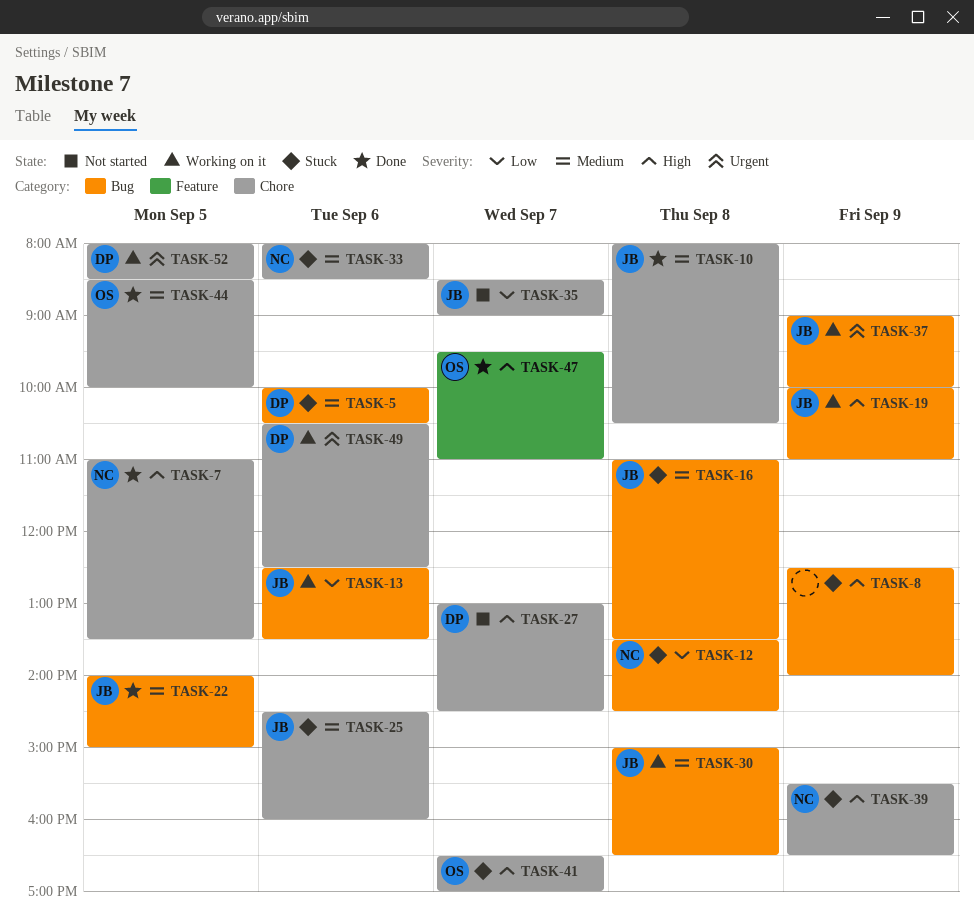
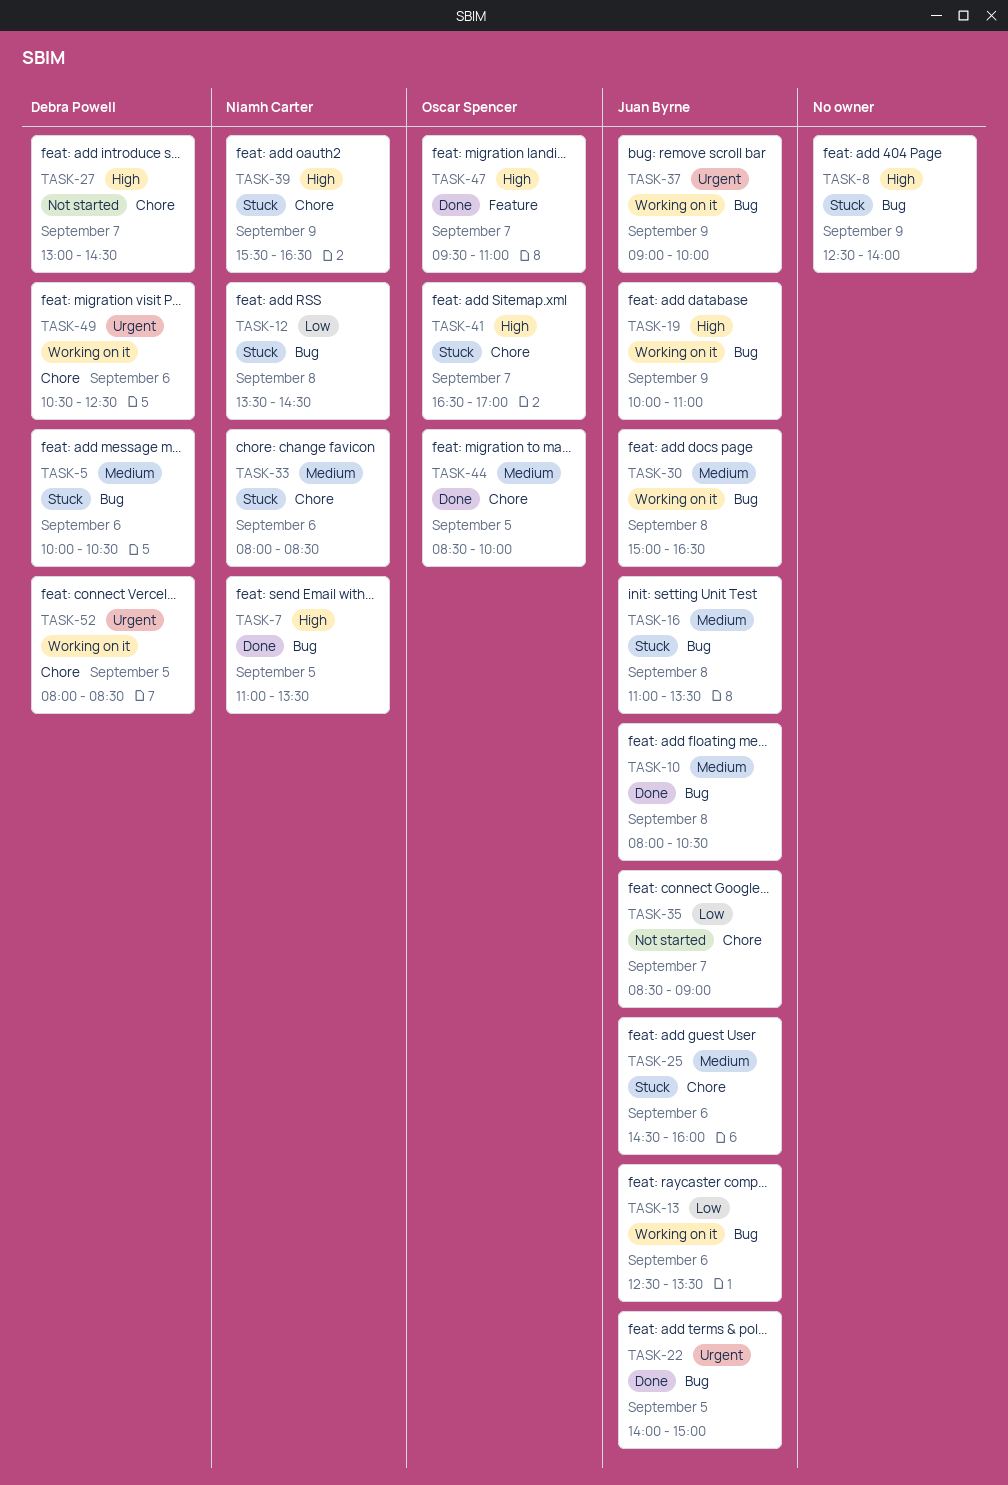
TASK-7, label: Chore -> Bug
TASK-10, label: Chore -> Bug
TASK-22, priority: Medium -> Urgent

